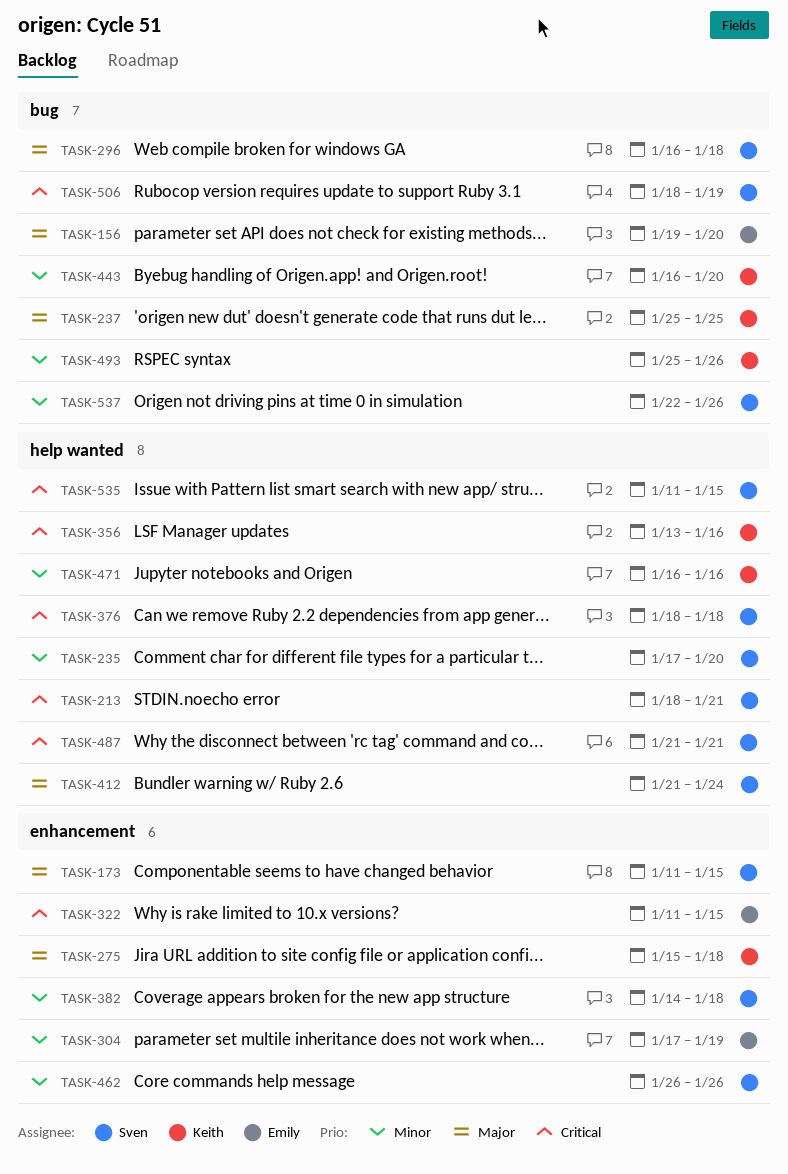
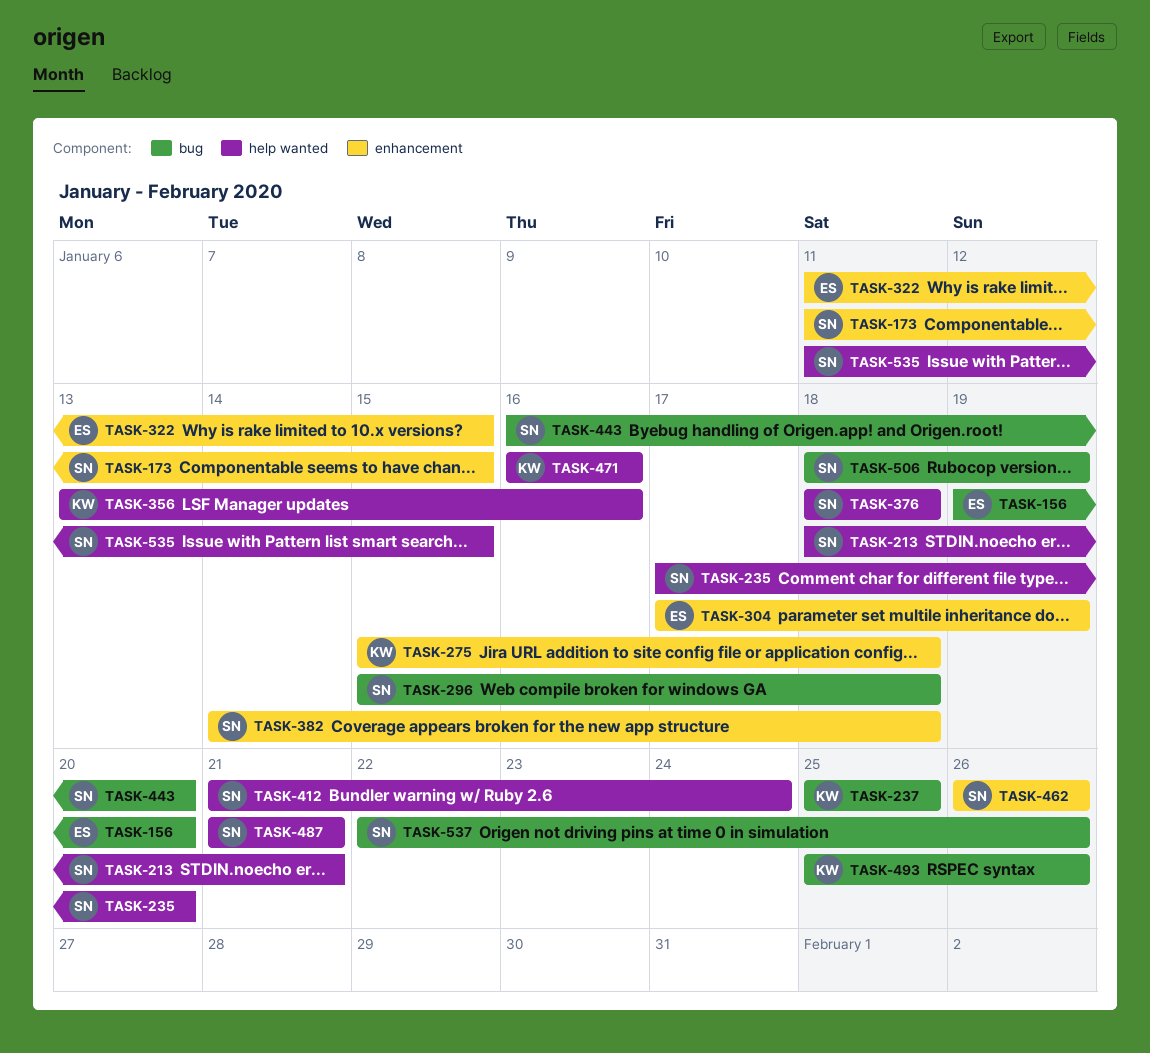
TASK-296, start: Jan 16 -> Jan 15
TASK-443, owner: Keith -> Sven

